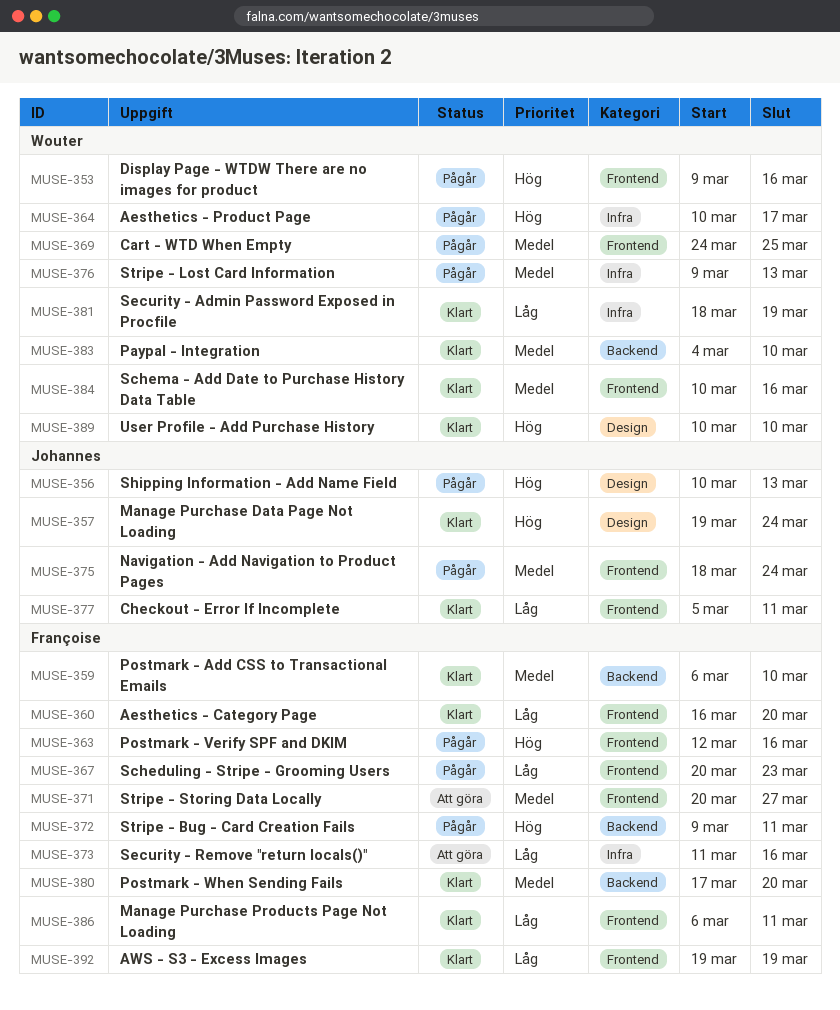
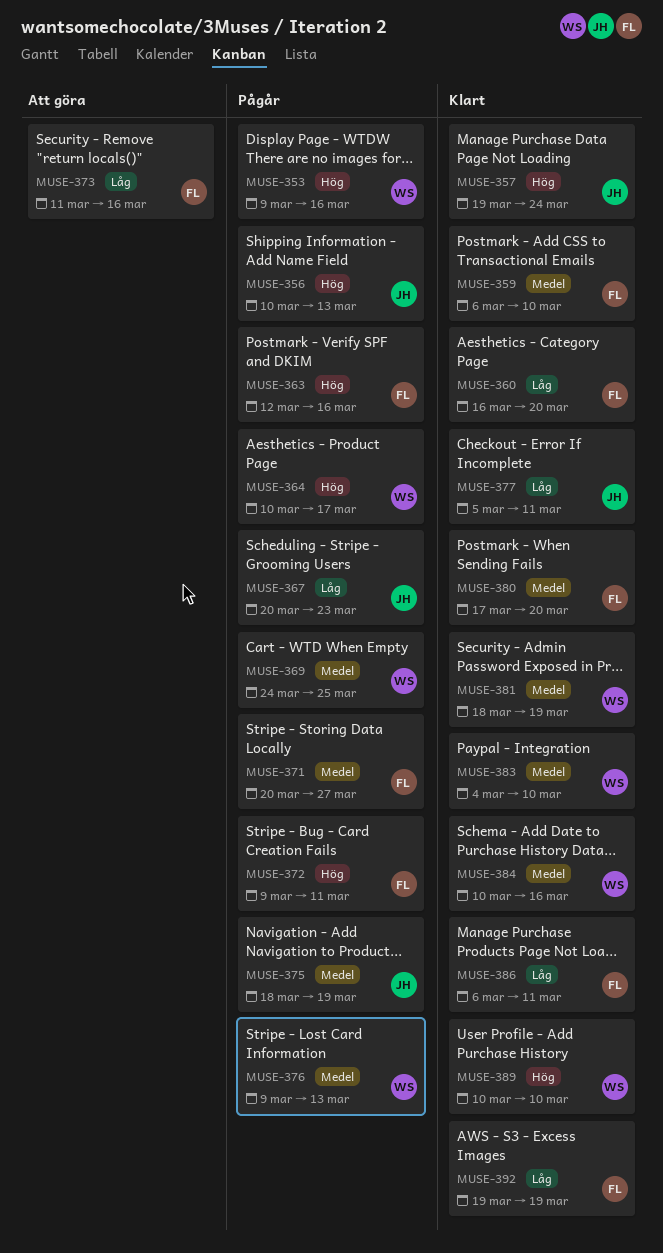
MUSE-367, owner: Françoise -> Johannes
MUSE-371, status: Att göra -> Pågår
MUSE-375, due: Mar 24 -> Mar 19
MUSE-381, priority: Låg -> Medel

